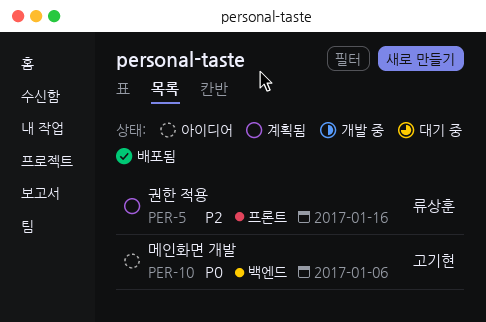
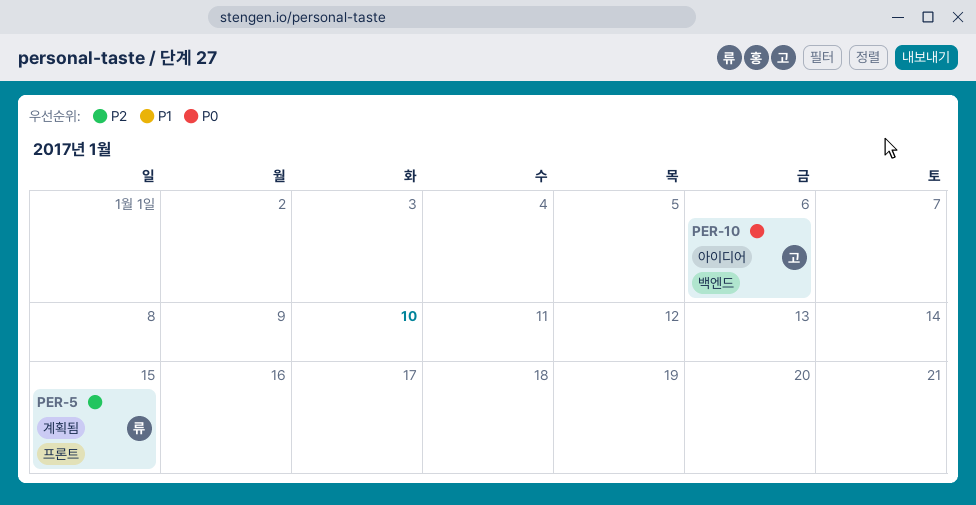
PER-5, due: Jan 16 -> Jan 15

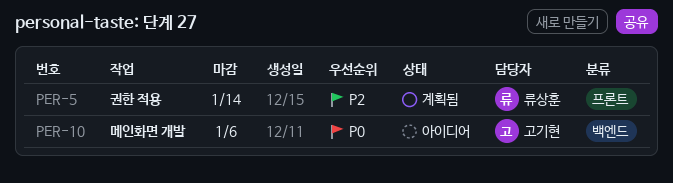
PER-5, due: Jan 15 -> Jan 14

